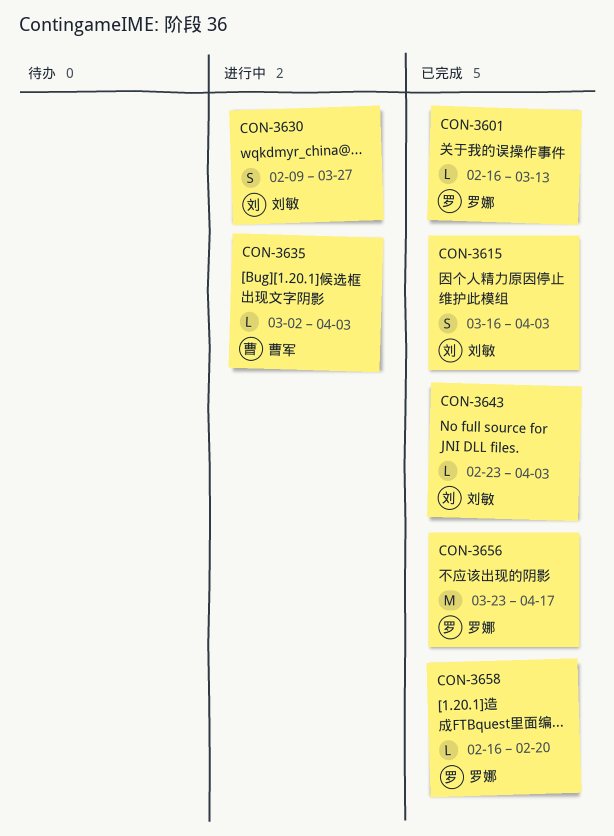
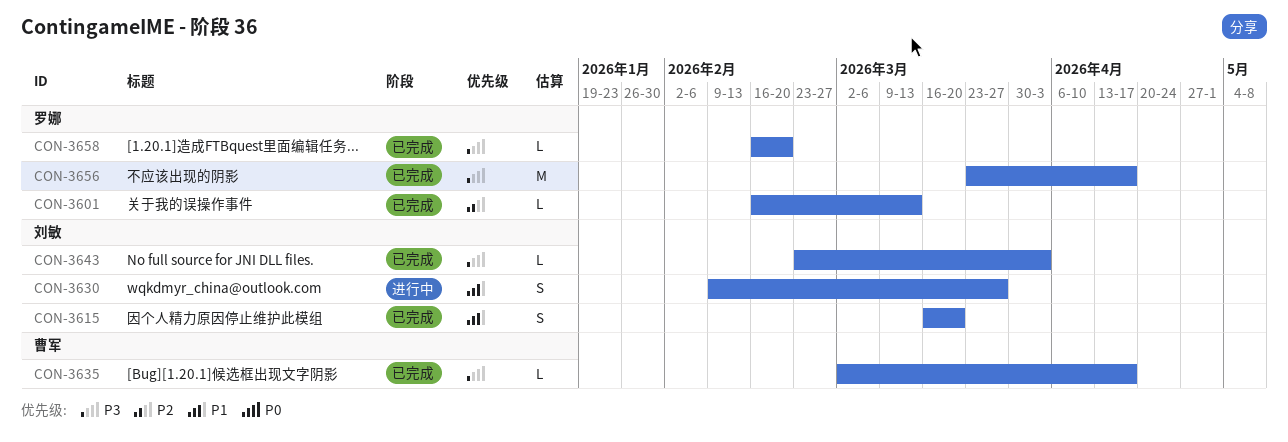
CON-3615, due: Apr 3 -> Mar 20
CON-3635, status: 进行中 -> 已完成
CON-3635, due: Apr 3 -> Apr 17

